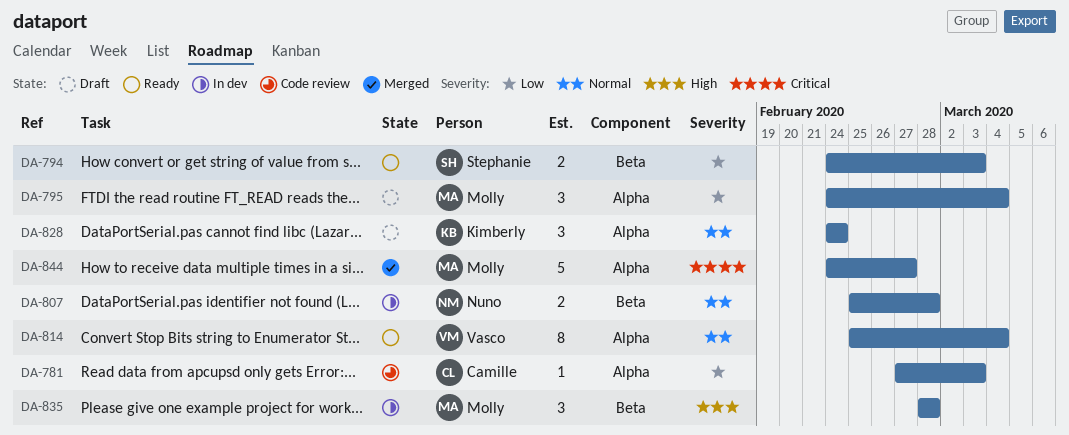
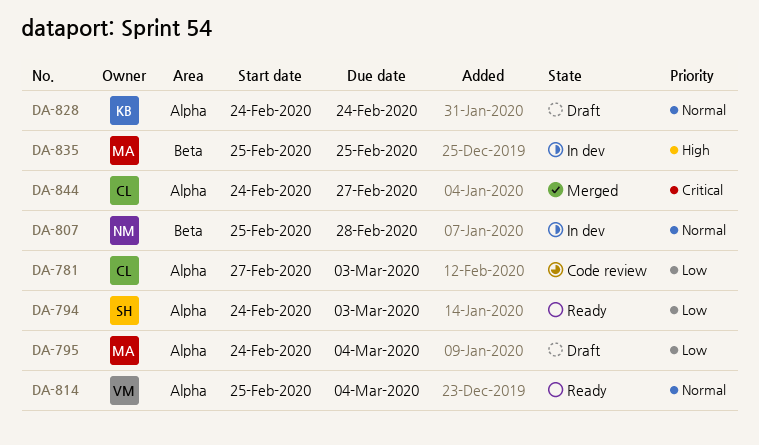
DA-794, label: Beta -> Alpha
DA-835, start: Feb 28 -> Feb 25
DA-835, due: Feb 28 -> Feb 25
DA-844, owner: Molly -> Camille

